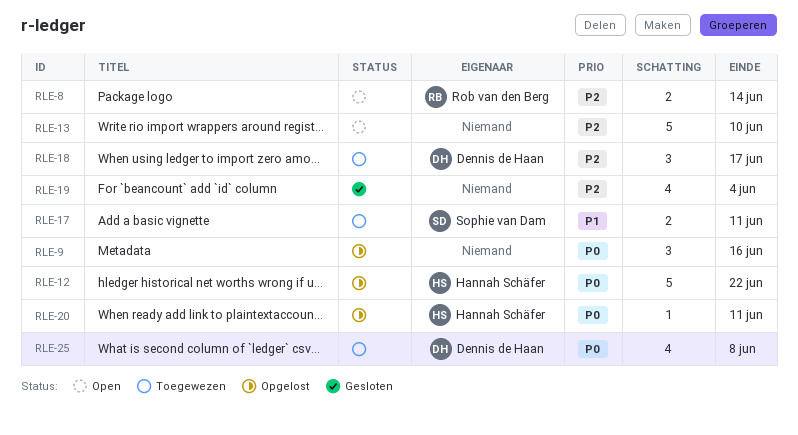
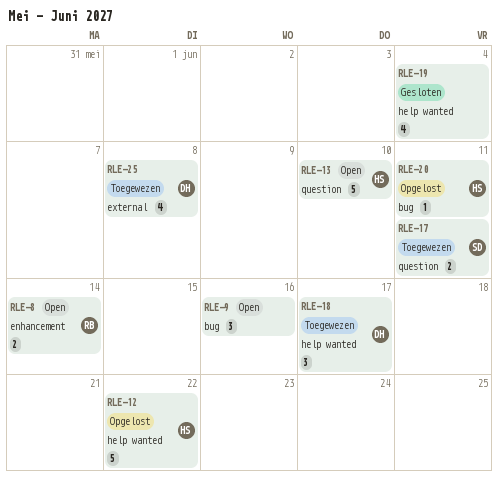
RLE-9, status: Opgelost -> Open
RLE-13, owner: none -> Hannah Schäfer

